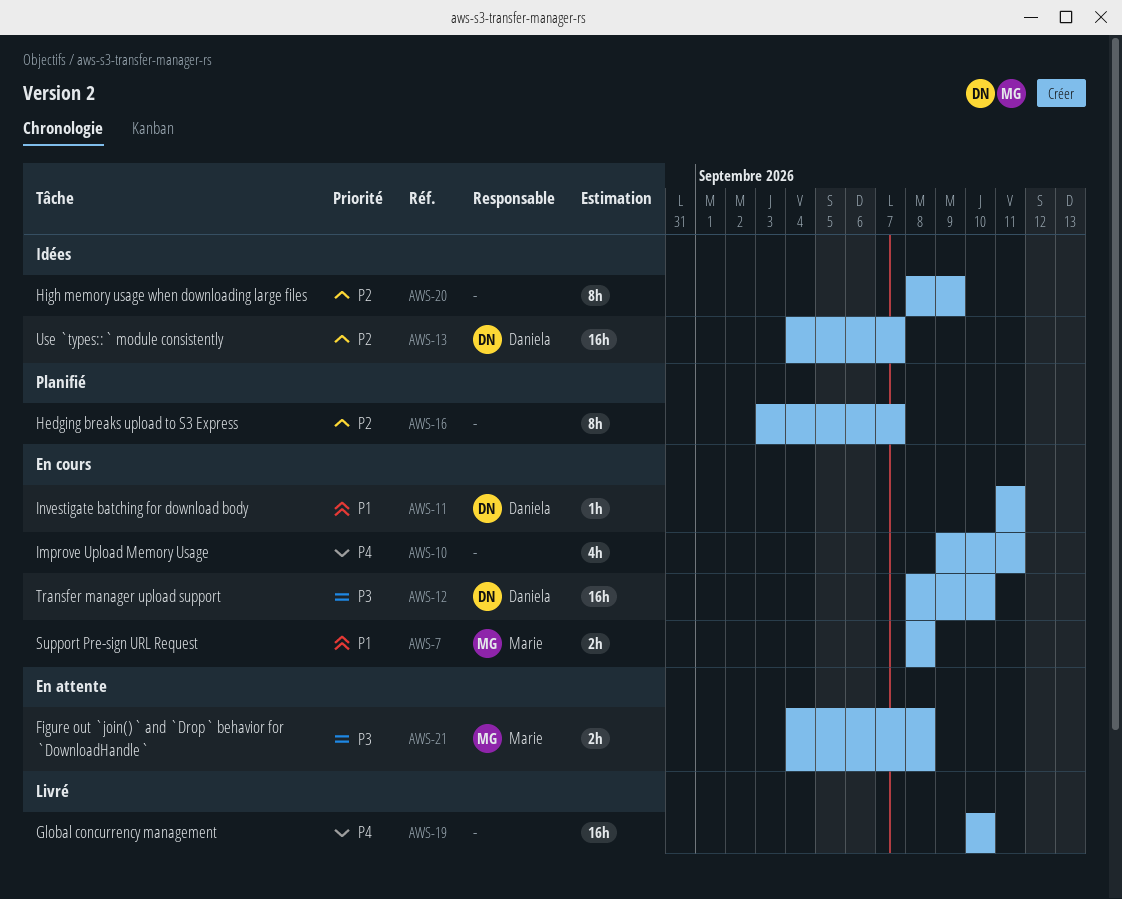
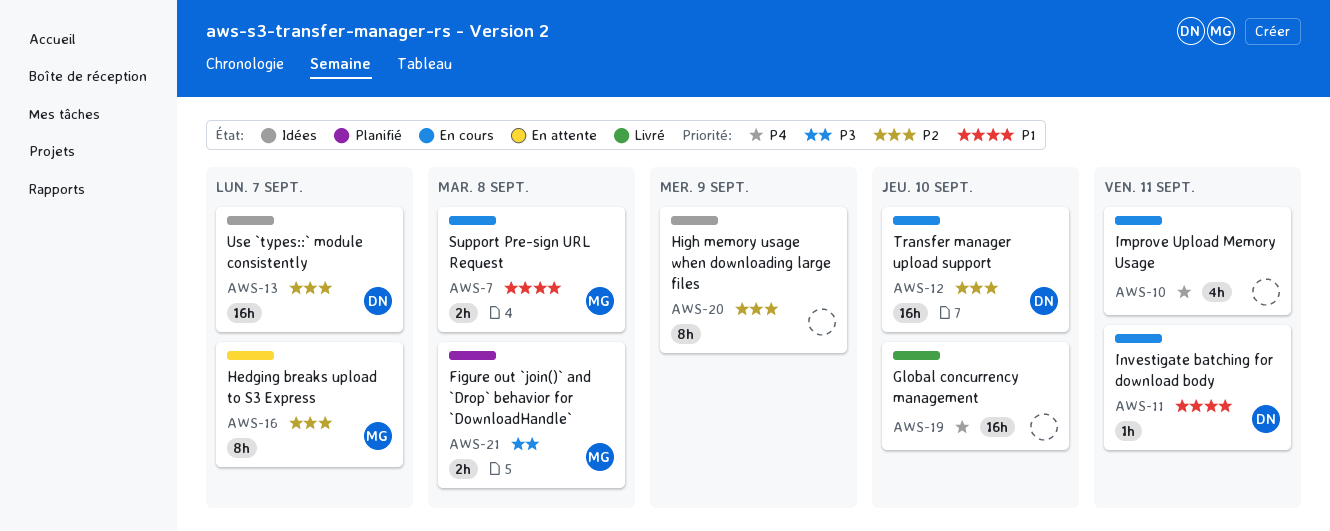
AWS-12, priority: P3 -> P2
AWS-16, status: Planifié -> En attente
AWS-16, owner: none -> Marie
AWS-21, status: En attente -> Planifié

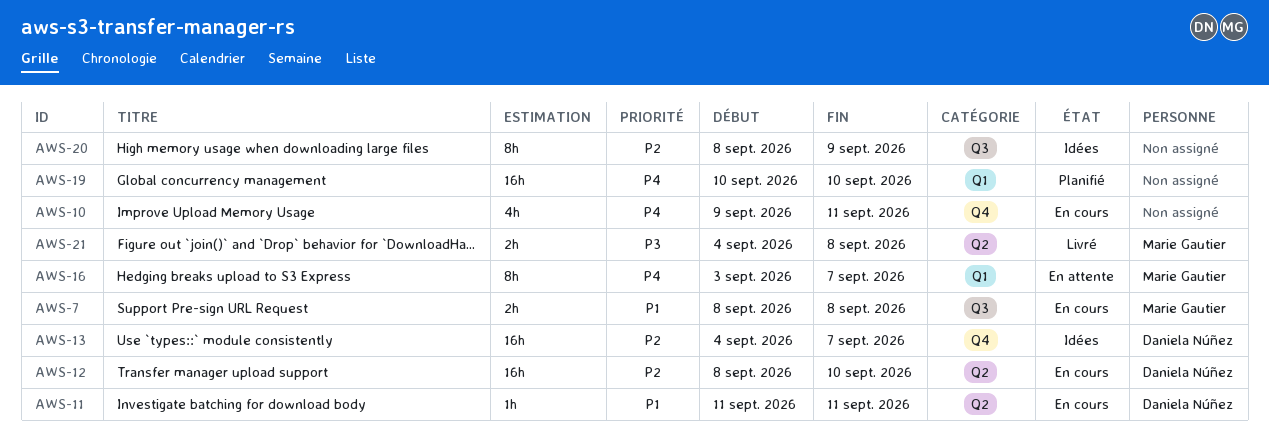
AWS-16, priority: P2 -> P4
AWS-19, status: Livré -> Planifié
AWS-21, status: Planifié -> Livré

